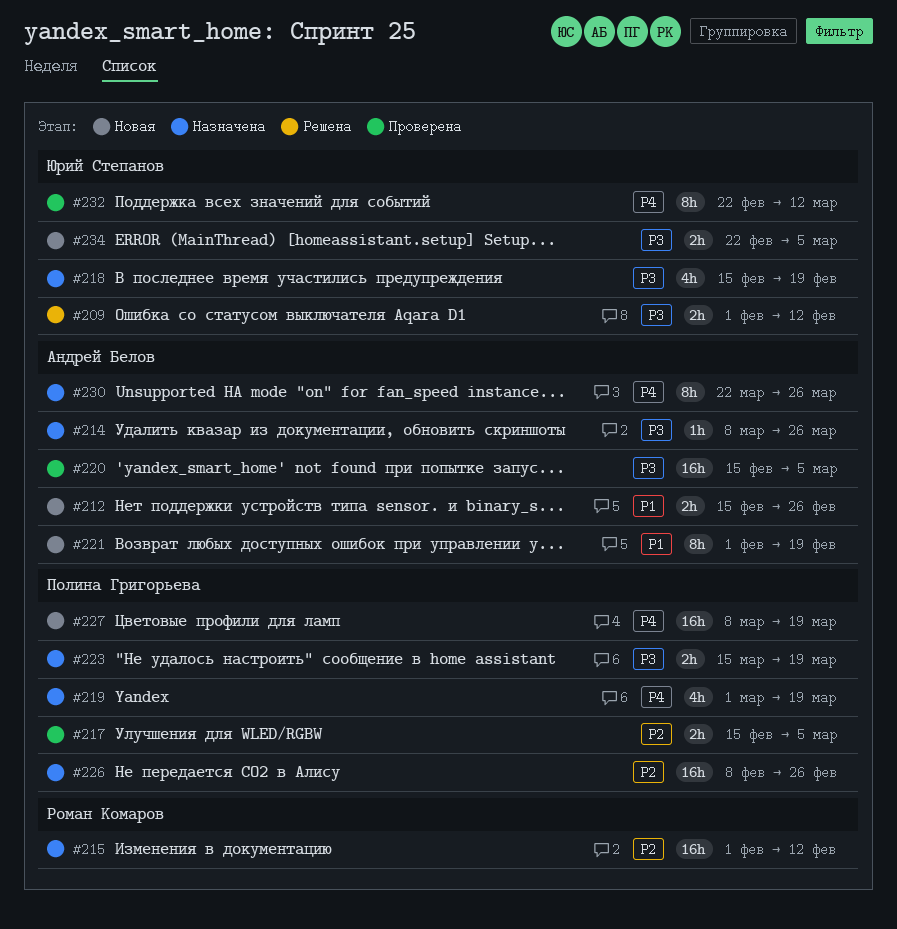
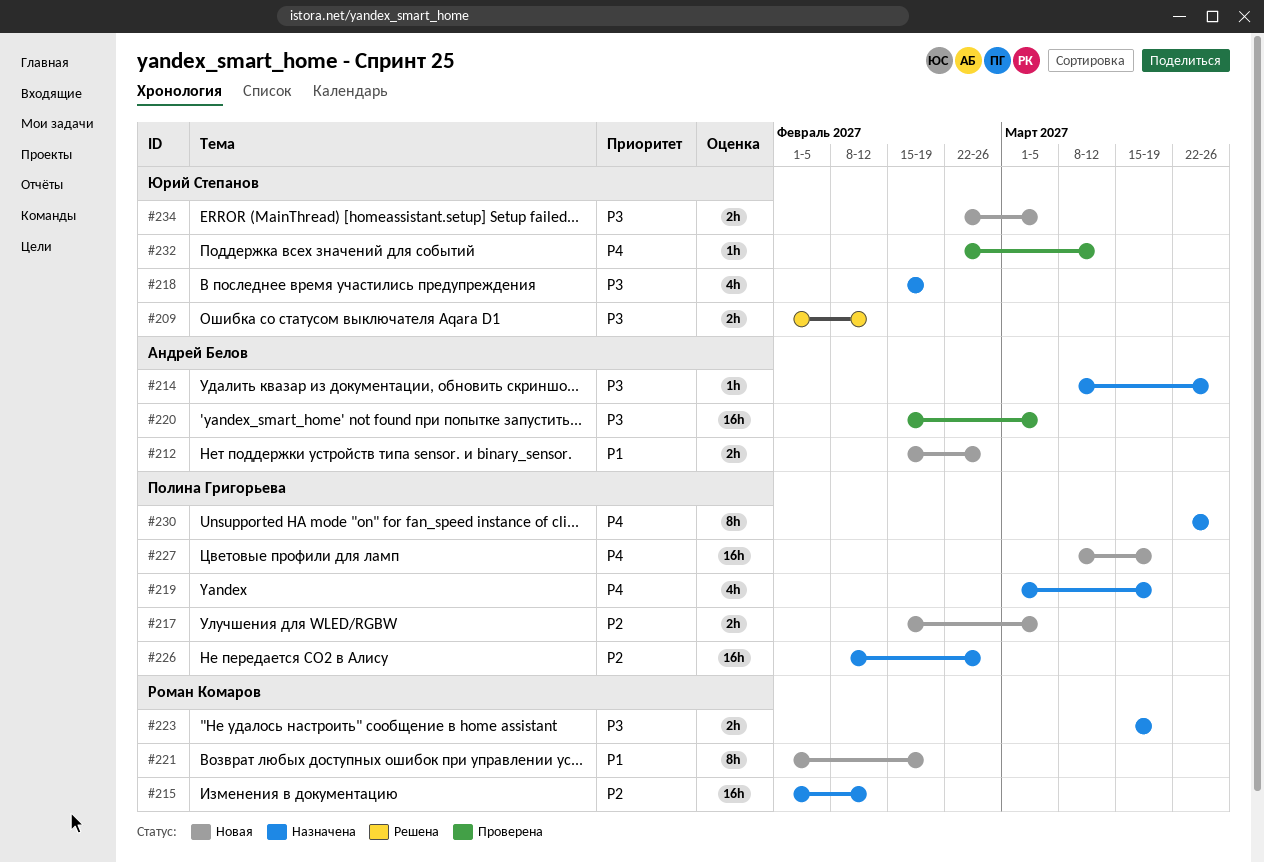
#217, status: Проверена -> Новая
#221, owner: Андрей Белов -> Роман Комаров
#223, owner: Полина Григорьева -> Роман Комаров
#230, owner: Андрей Белов -> Полина Григорьева
#232, estimate: 8h -> 1h

